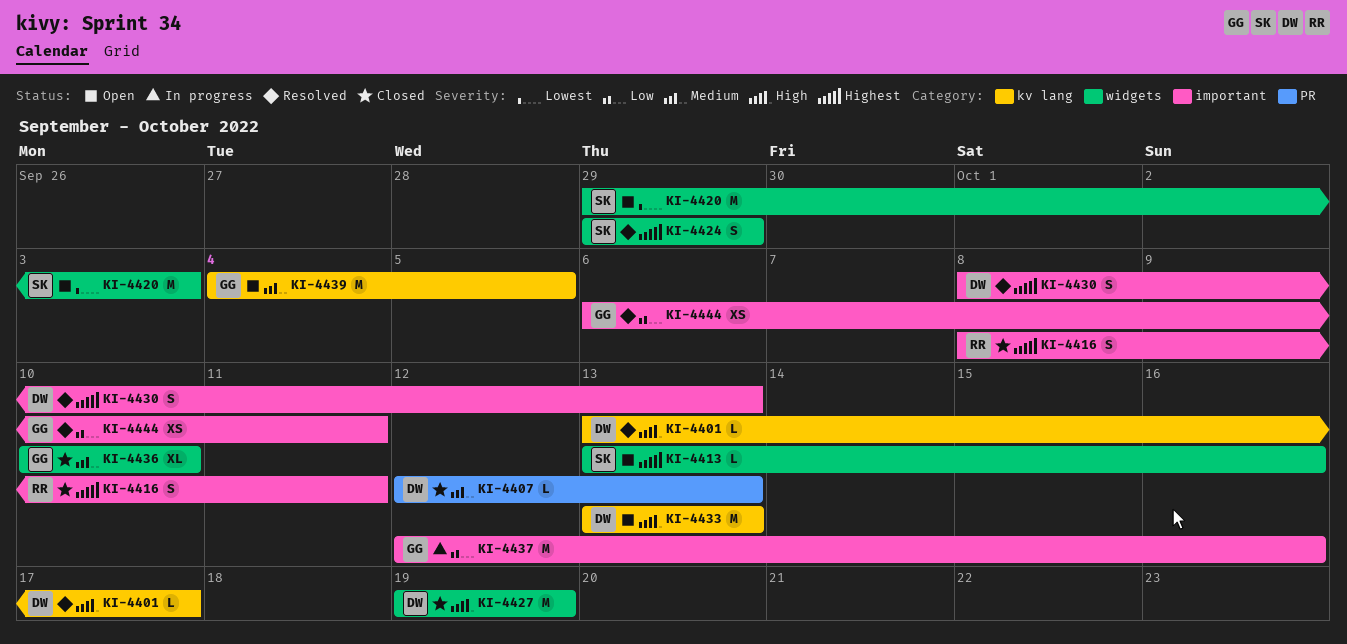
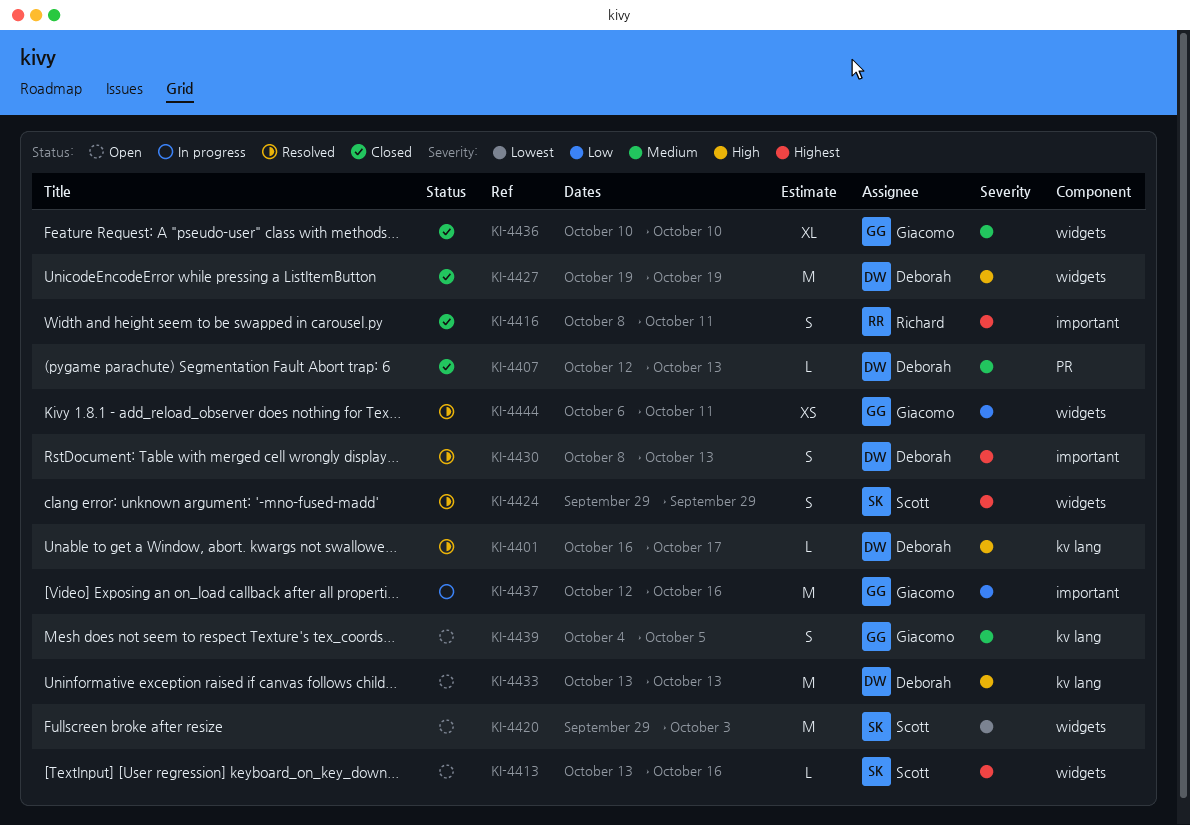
KI-4401, start: Oct 13 -> Oct 16
KI-4439, estimate: M -> S
KI-4444, label: important -> widgets

